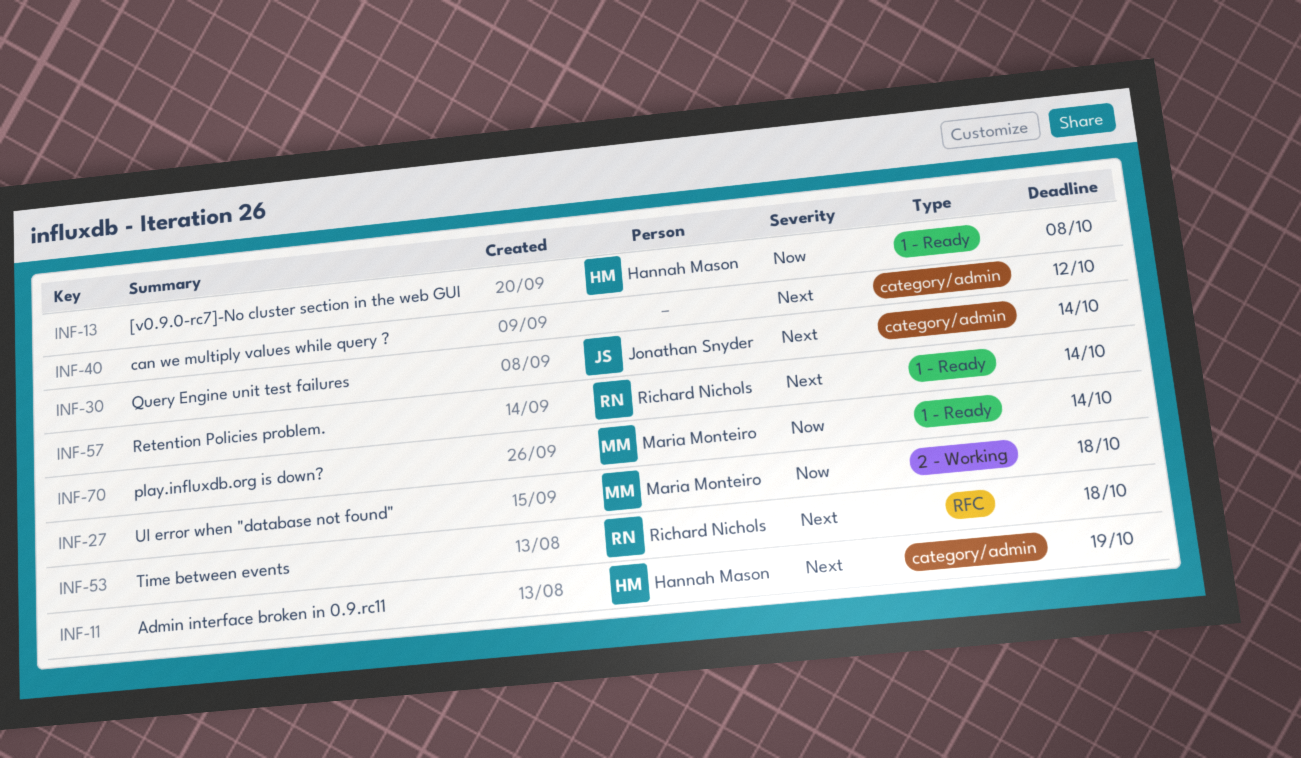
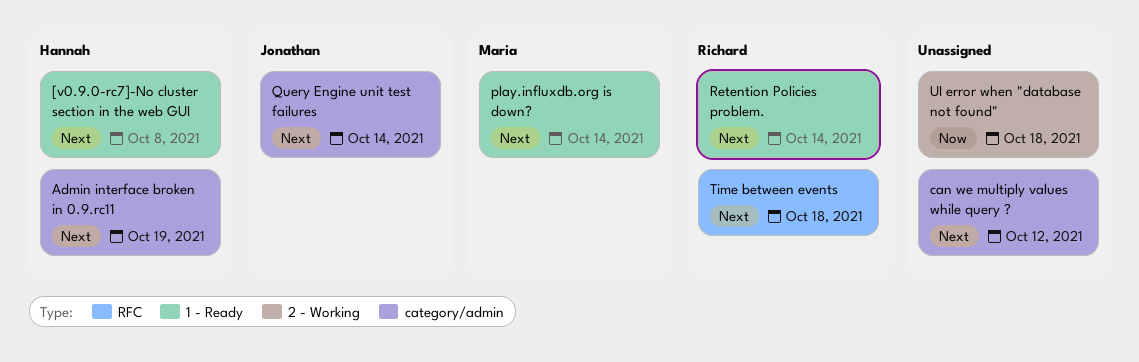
[v0.9.0-rc7]-No cluster section in the web GUI, priority: Now -> Next
play.influxdb.org is down?, priority: Now -> Next
UI error when "database not found", owner: Maria Monteiro -> none

